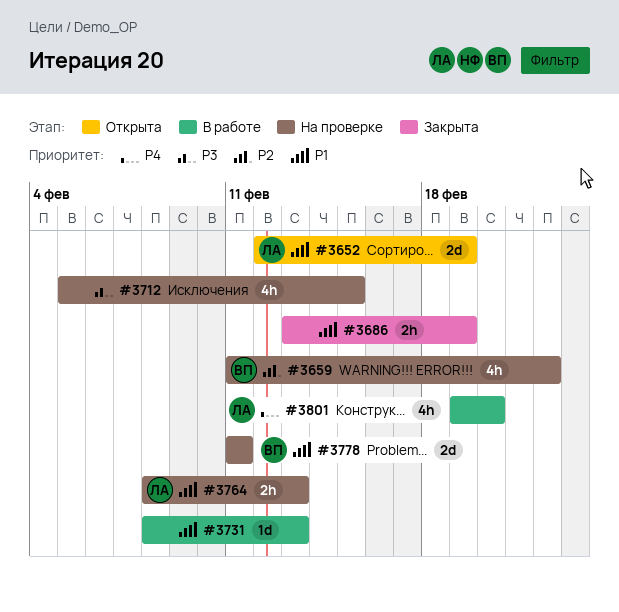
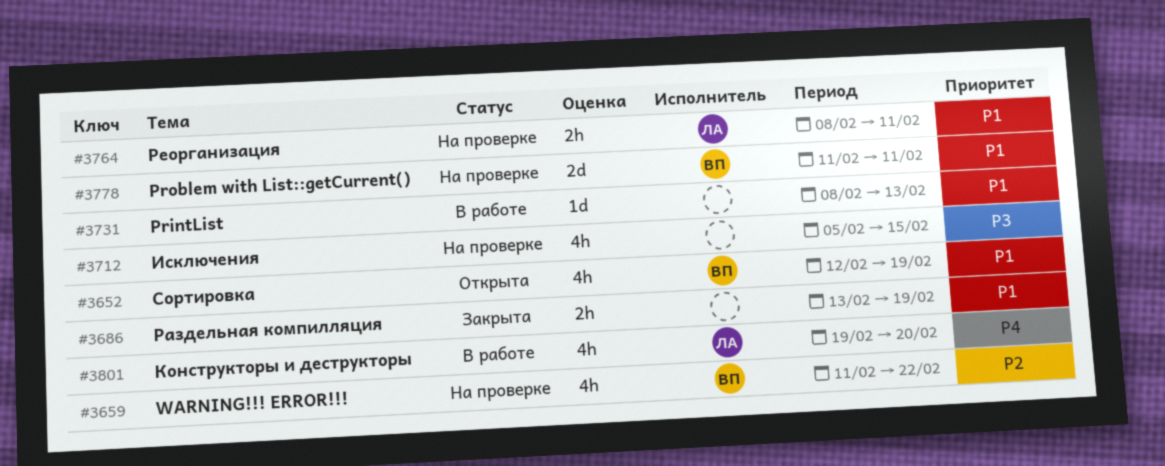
#3652, owner: ЛА -> ВП
#3652, estimate: 2d -> 4h
#3764, due: Feb 13 -> Feb 11

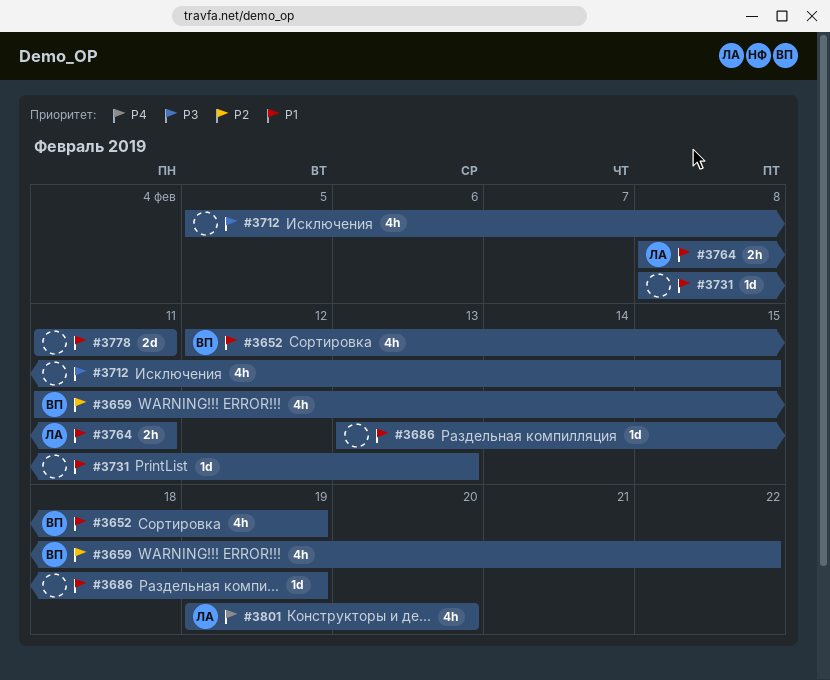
#3686, estimate: 2h -> 1d
#3778, owner: ВП -> none

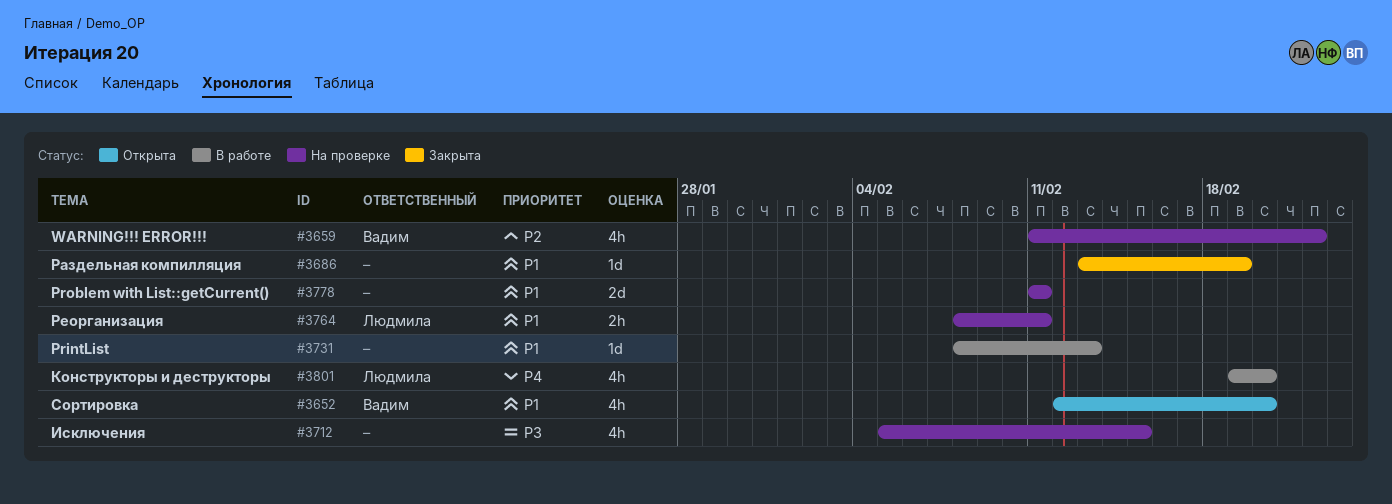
#3652, due: Feb 19 -> Feb 20

